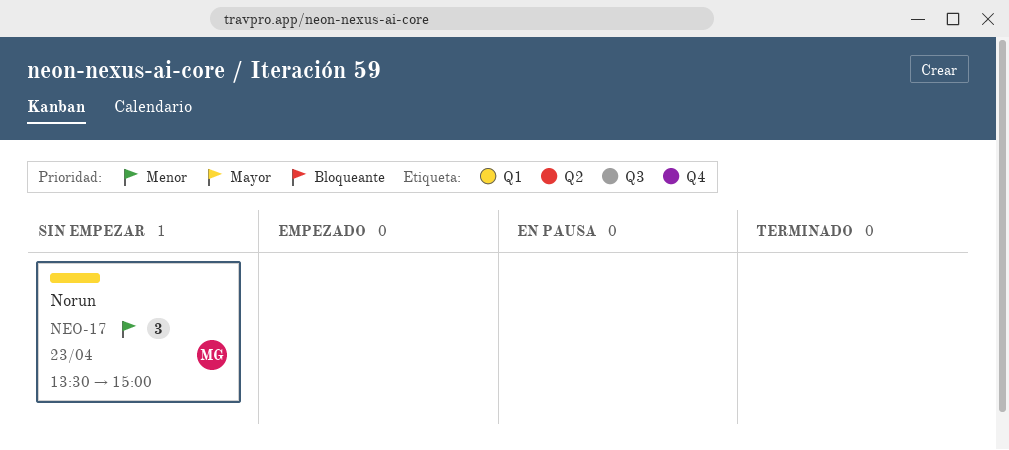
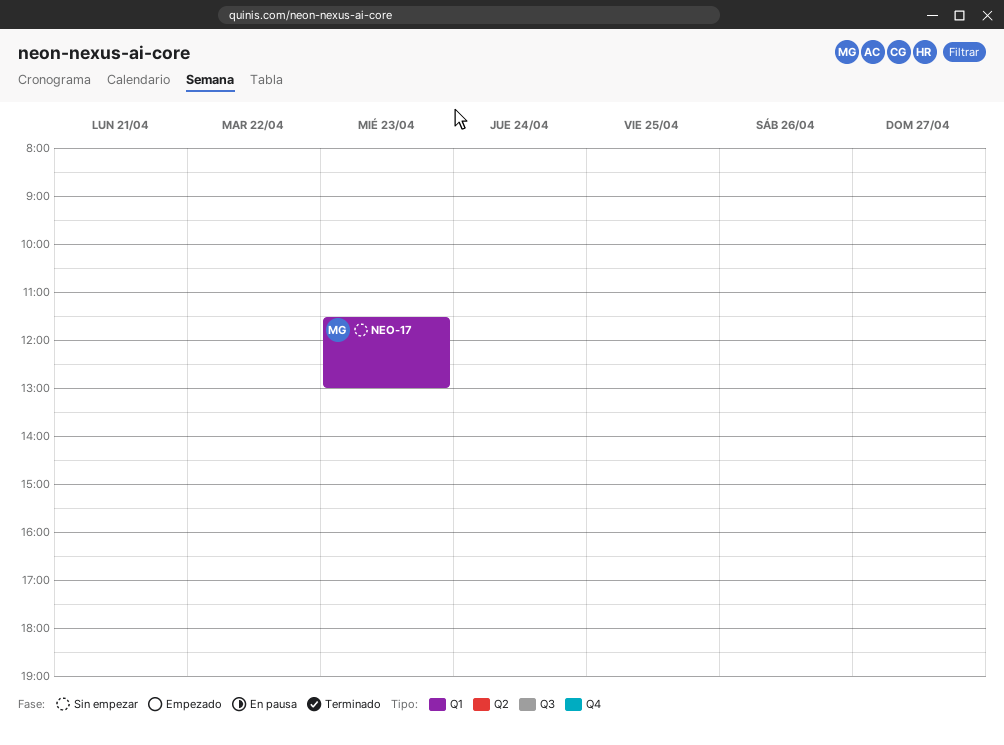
NEO-17, begins: 13:30 -> 11:30
NEO-17, ends: 15:00 -> 13:00

